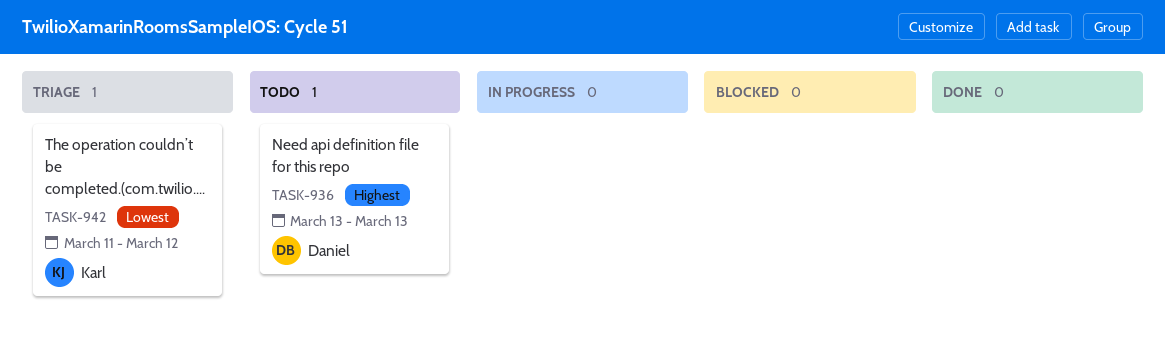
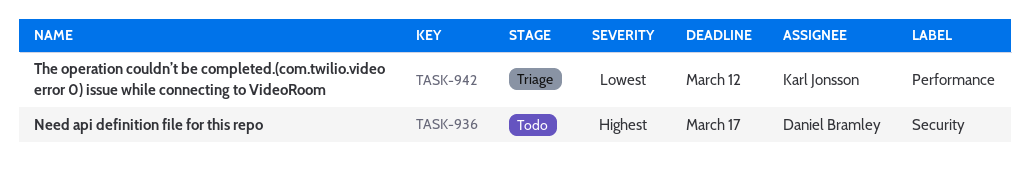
TASK-936, due: Mar 13 -> Mar 17

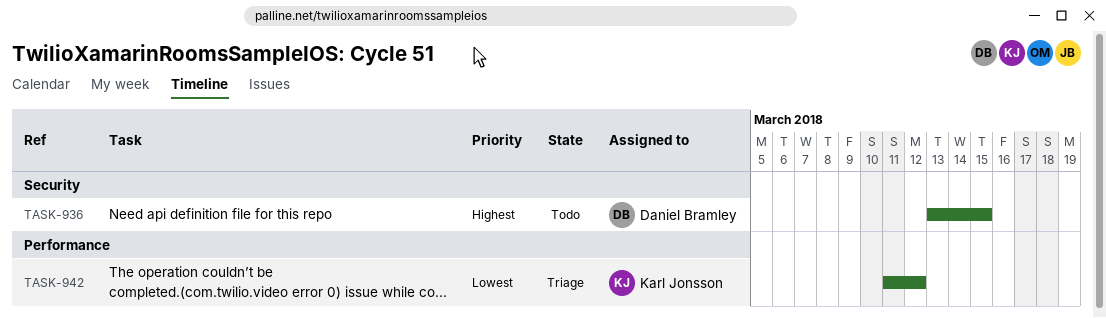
TASK-936, due: Mar 17 -> Mar 15

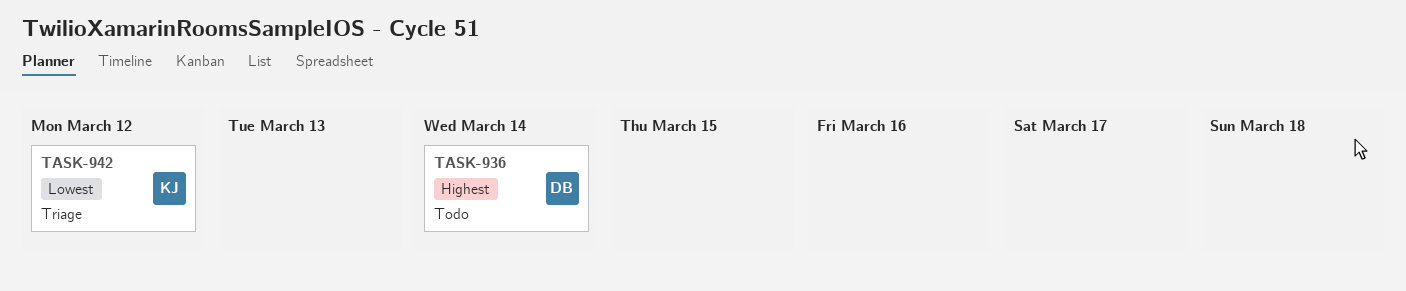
TASK-936, due: Mar 15 -> Mar 14

